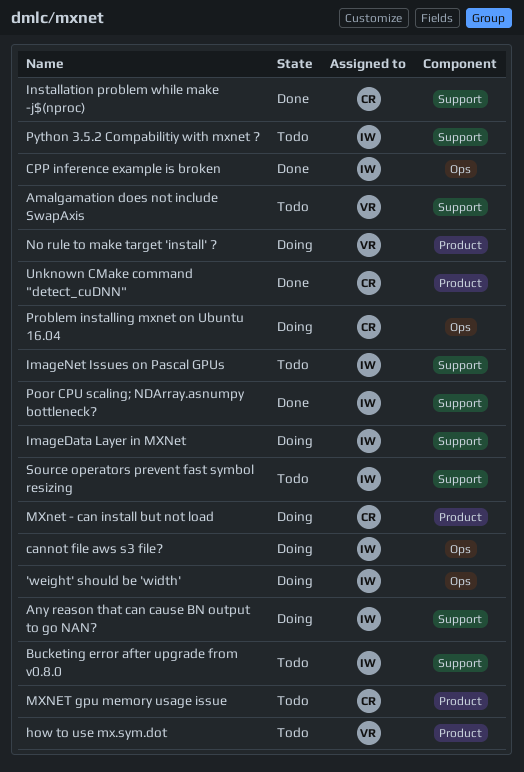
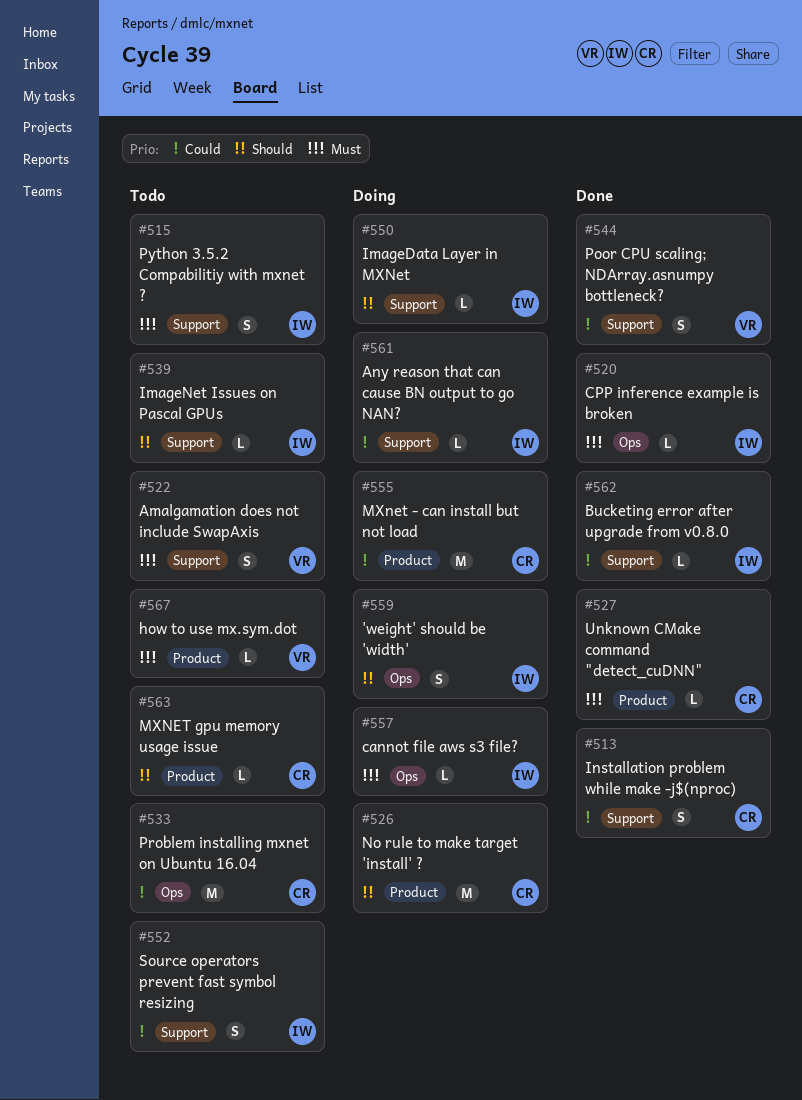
Bucketing error after upgrade from v0.8.0, status: Todo -> Done
No rule to make target 'install' ?, owner: VR -> CR
Poor CPU scaling; NDArray.asnumpy bottleneck?, owner: IW -> VR
Problem installing mxnet on Ubuntu 16.04, status: Doing -> Todo

